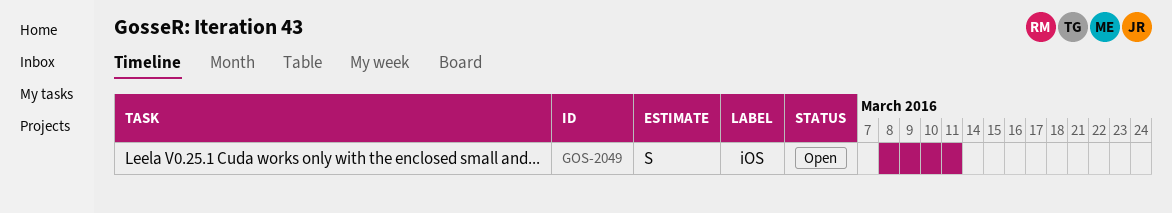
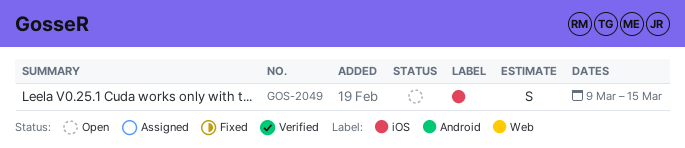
GOS-2049, start: Mar 8 -> Mar 9
GOS-2049, due: Mar 11 -> Mar 15

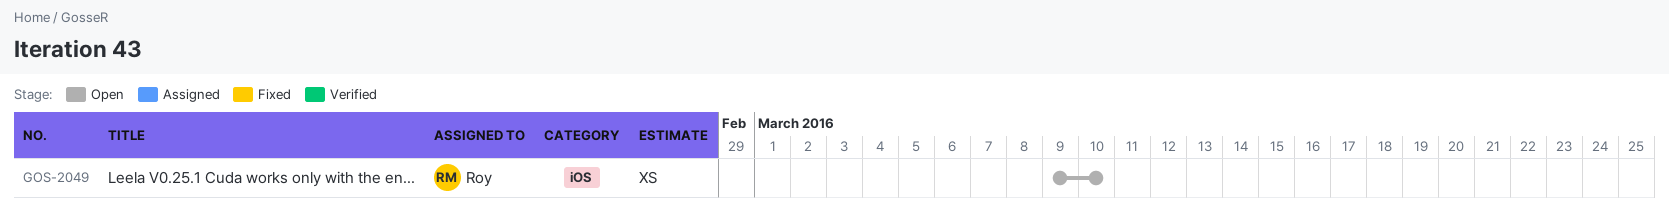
GOS-2049, estimate: S -> XS
GOS-2049, due: Mar 15 -> Mar 10

